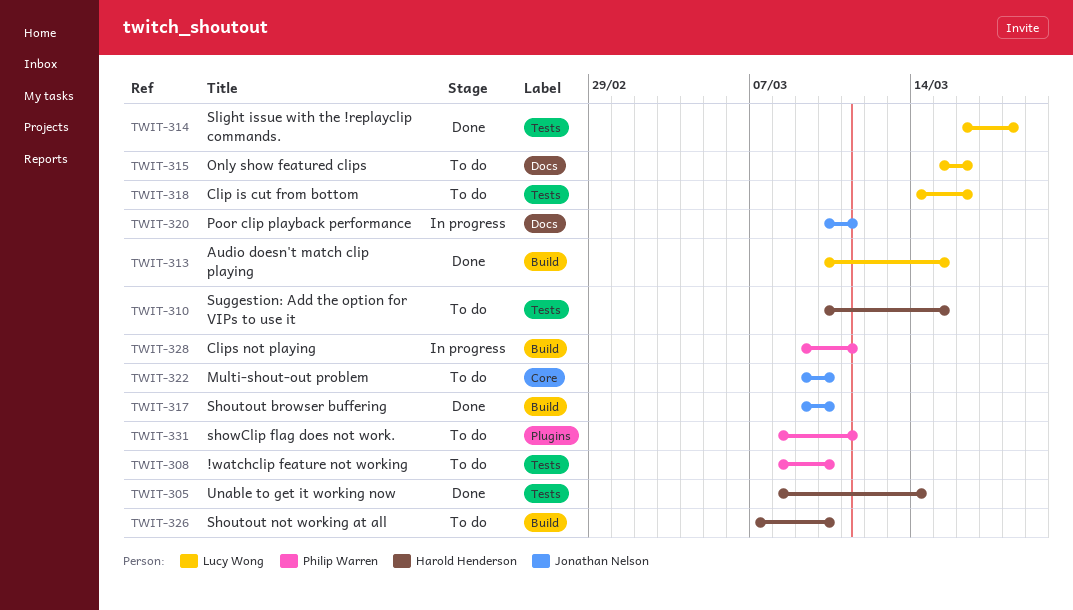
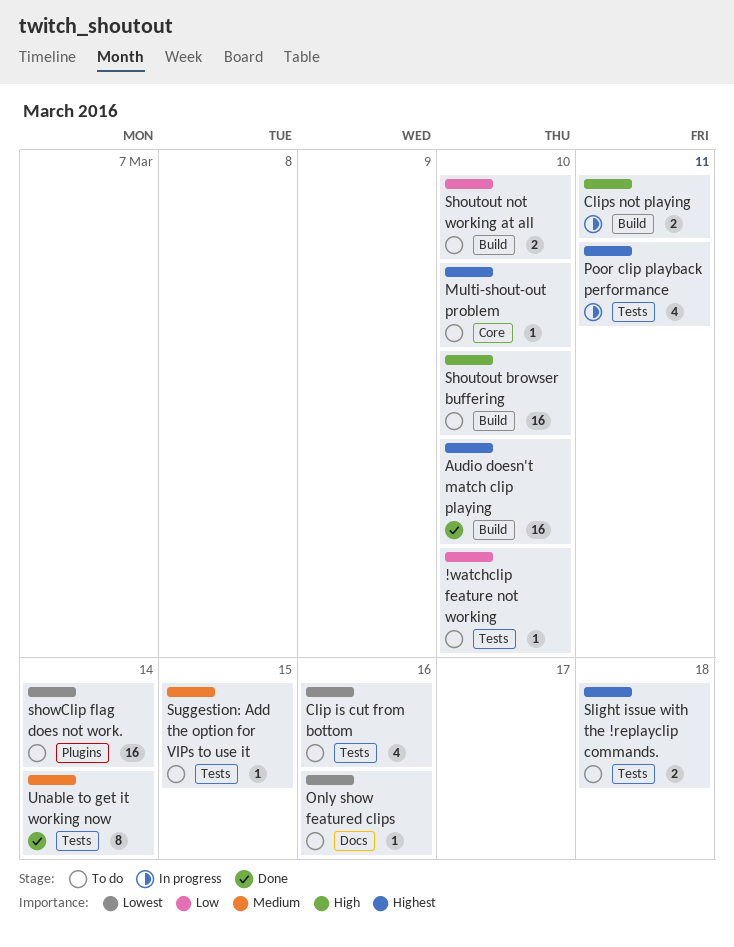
Audio doesn't match clip playing, due: Mar 15 -> Mar 10
Poor clip playback performance, label: Docs -> Tests
Shoutout browser buffering, status: Done -> To do
showClip flag does not work., due: Mar 11 -> Mar 14
Slight issue with the !replayclip commands., status: Done -> To do

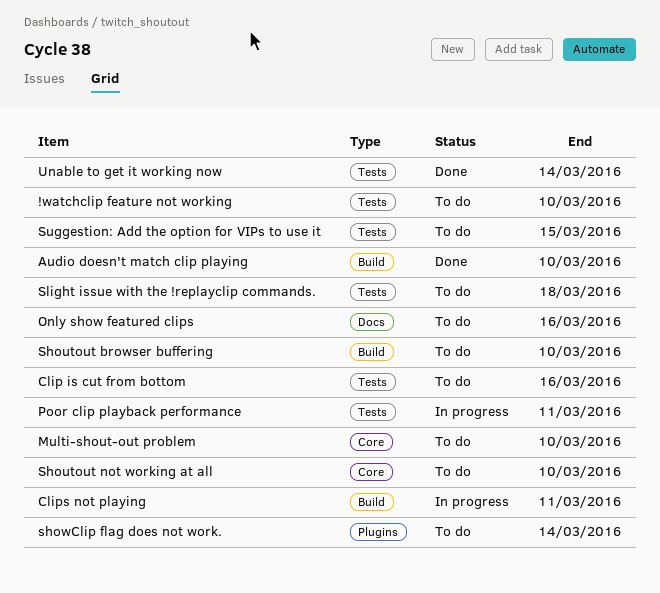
Shoutout not working at all, label: Build -> Core

